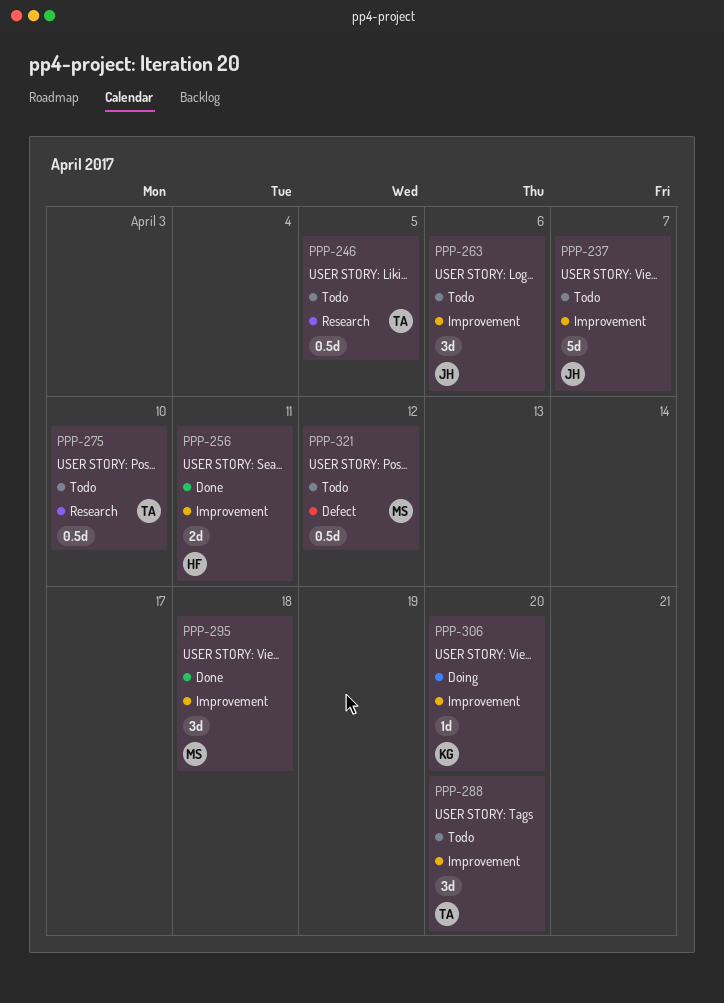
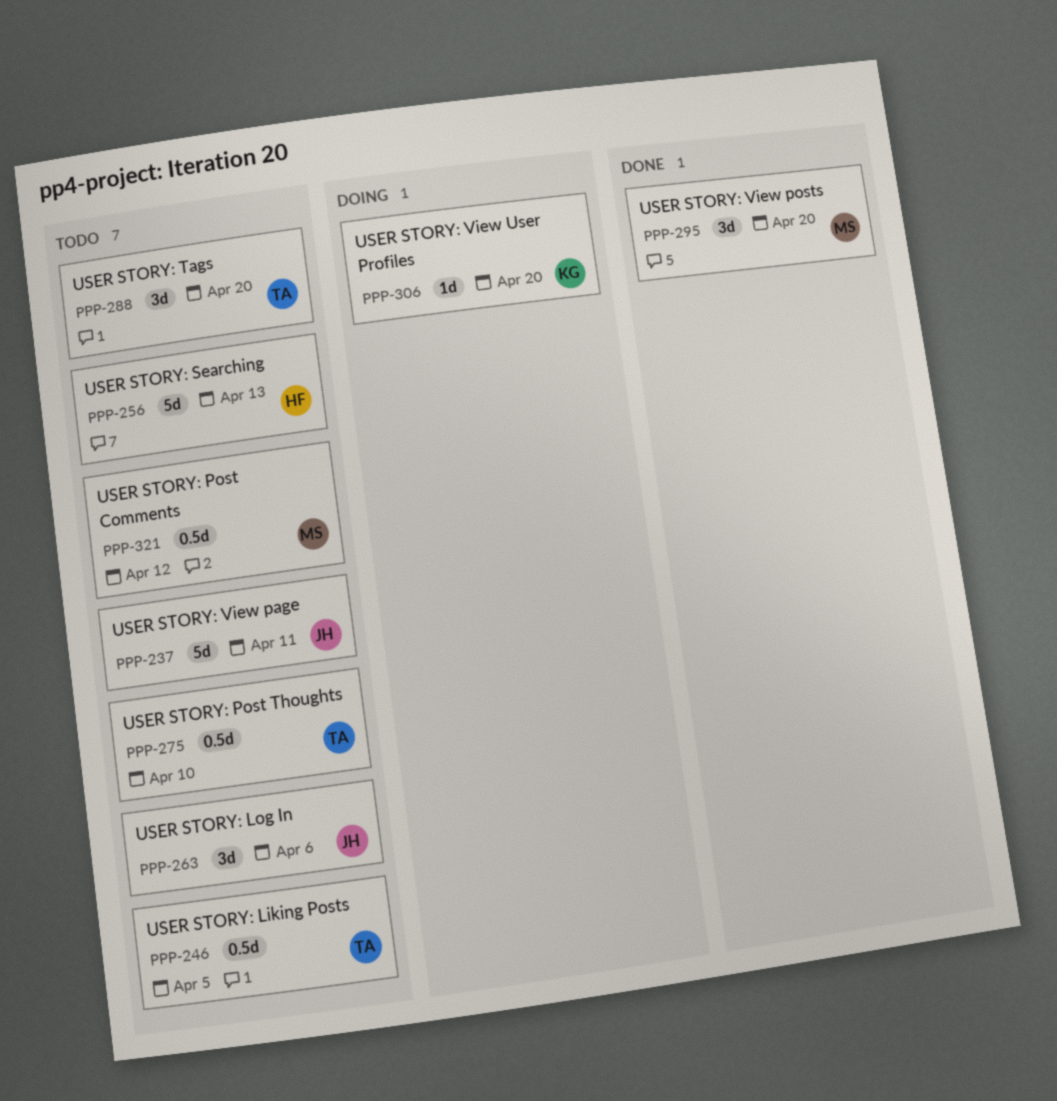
PPP-237, due: Apr 7 -> Apr 11
PPP-256, status: Done -> Todo
PPP-256, estimate: 2d -> 5d
PPP-256, due: Apr 11 -> Apr 13
PPP-295, due: Apr 18 -> Apr 20

